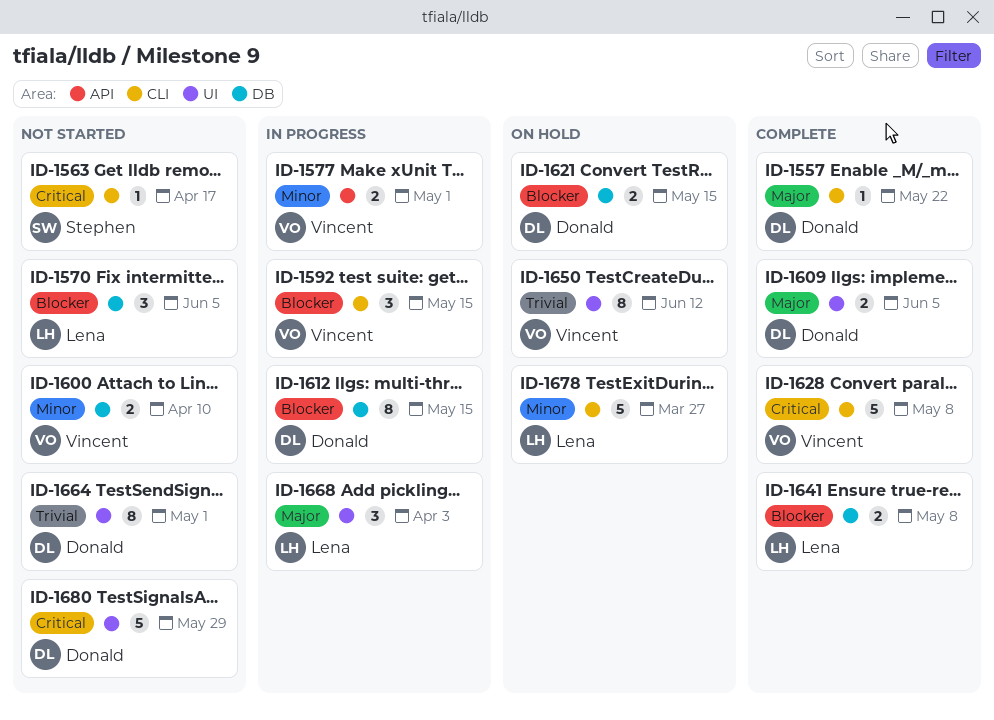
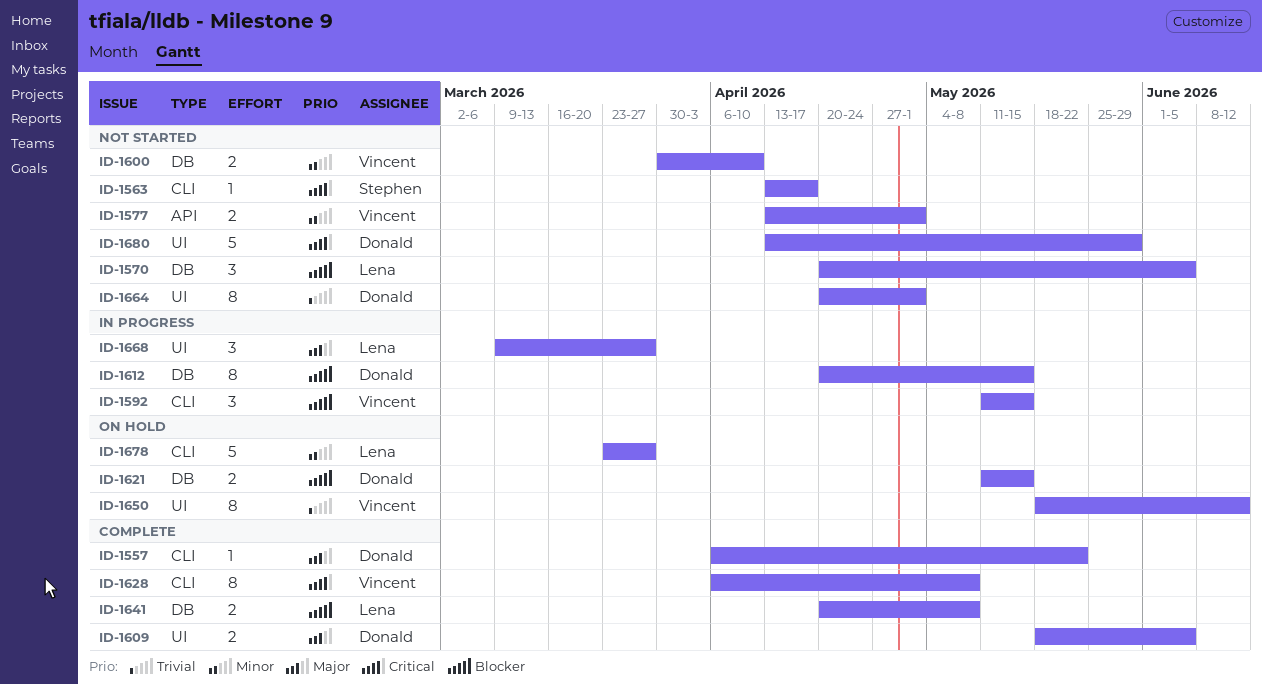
ID-1577, status: In progress -> Not started
ID-1628, estimate: 5 -> 8
ID-1668, due: Apr 3 -> Mar 27

